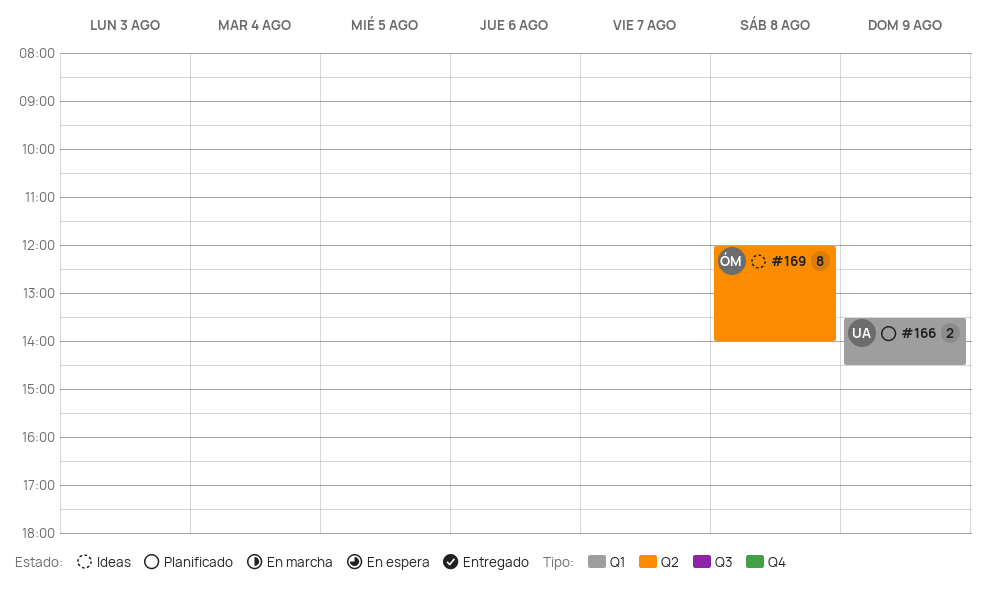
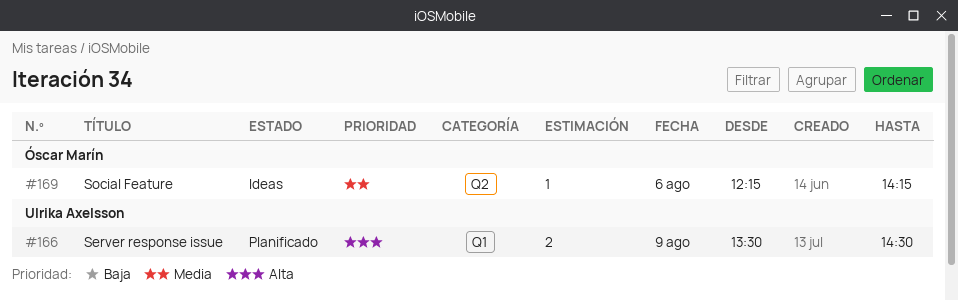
#169, estimate: 8 -> 1
#169, day: Aug 8 -> Aug 6
#169, begins: 12:00 -> 12:15
#169, ends: 14:00 -> 14:15

